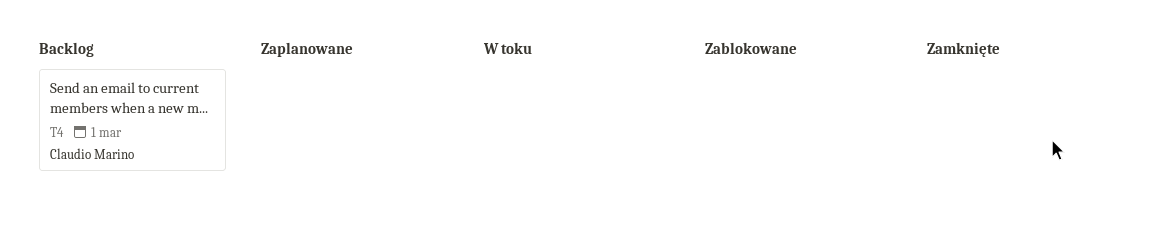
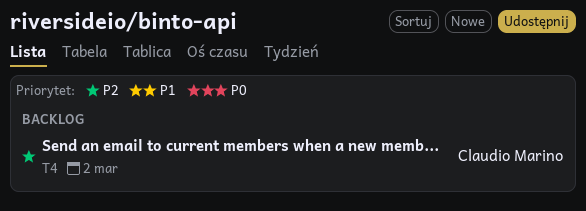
T4, due: Mar 1 -> Mar 2

